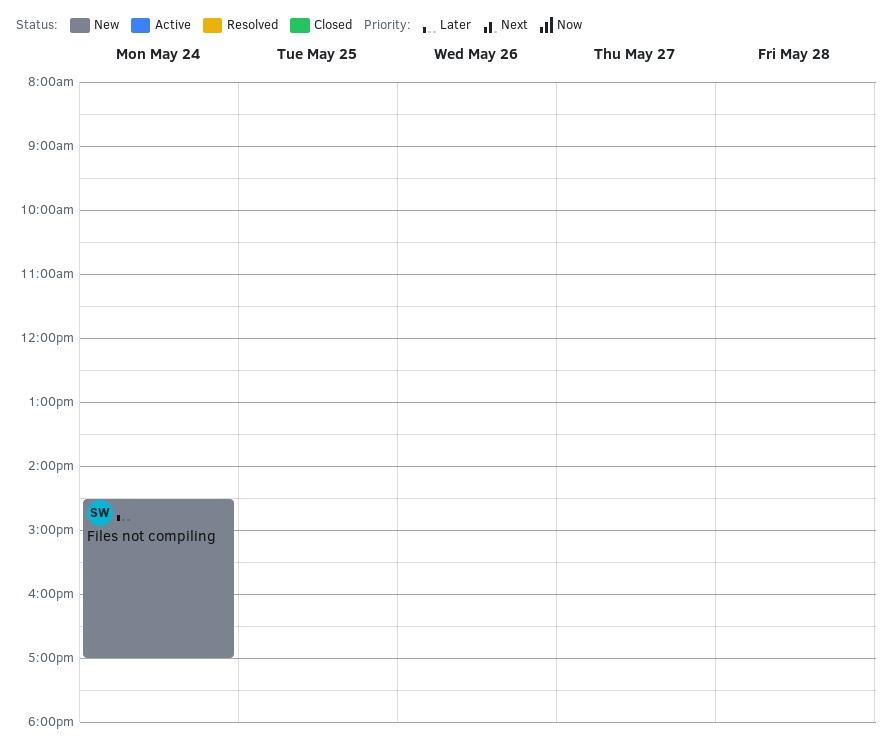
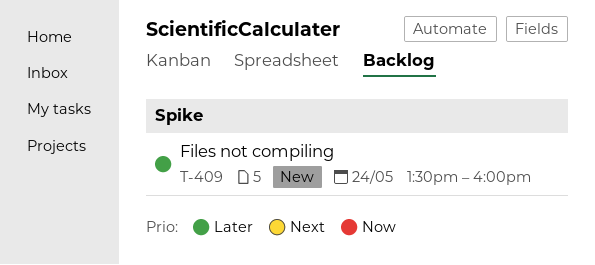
Files not compiling, begins: 14:30 -> 13:30
Files not compiling, ends: 17:00 -> 16:00

